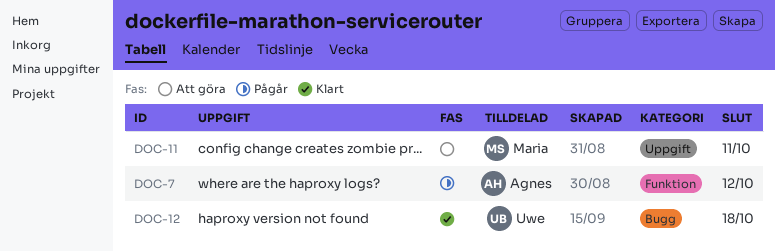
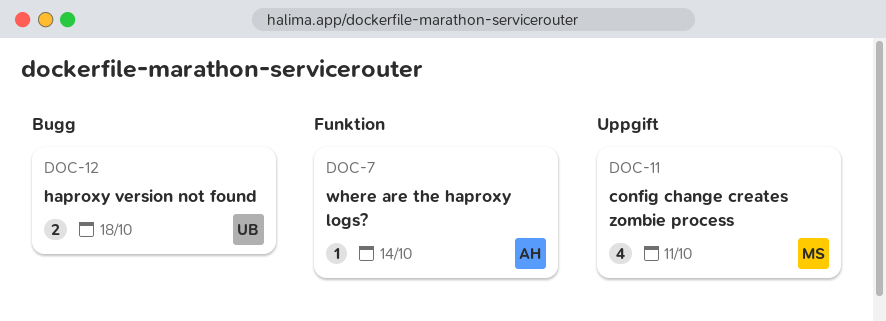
DOC-7, due: Oct 12 -> Oct 14

